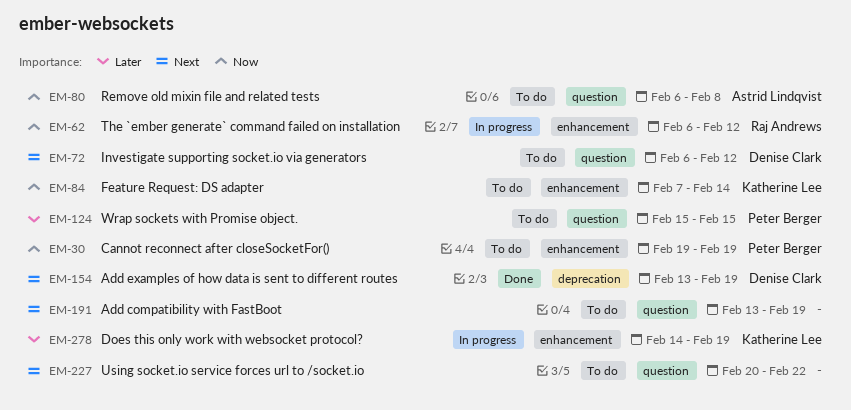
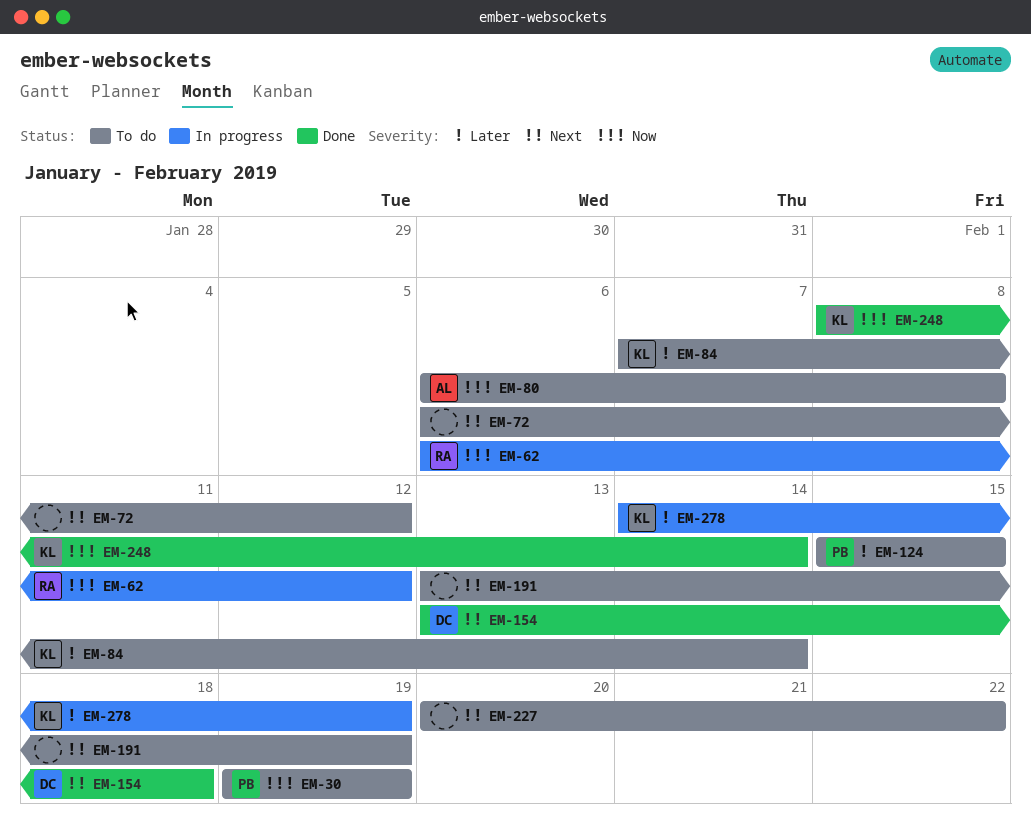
EM-72, owner: Denise Clark -> none
EM-84, priority: Now -> Later
EM-154, due: Feb 19 -> Feb 18
EM-248: none -> present

